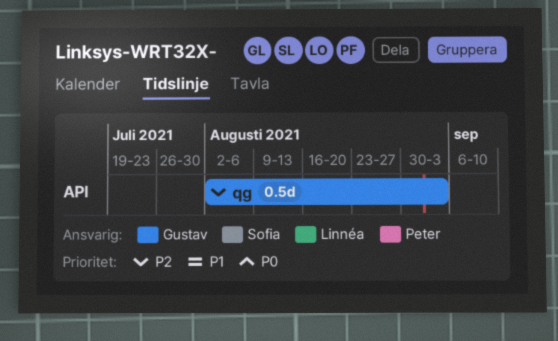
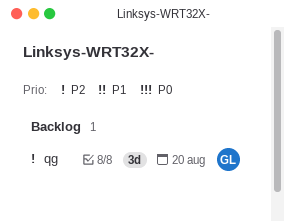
qg, estimate: 0.5d -> 3d
qg, due: Sep 3 -> Aug 20

